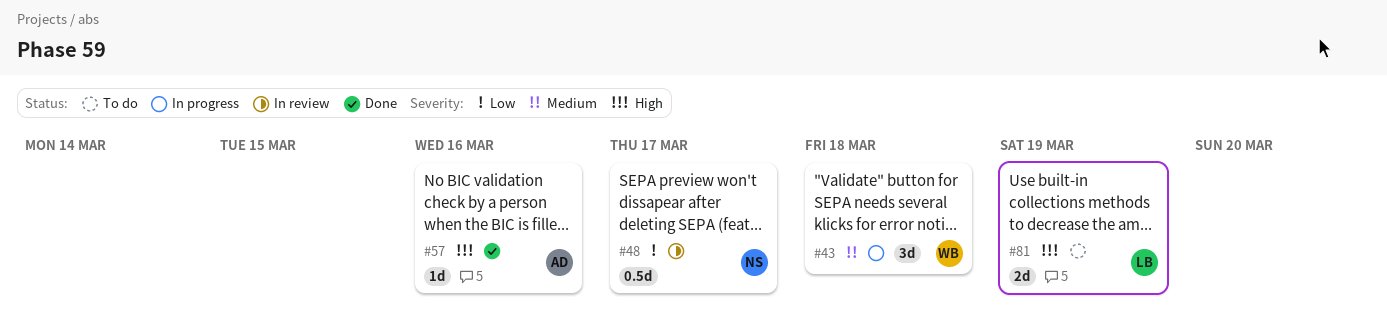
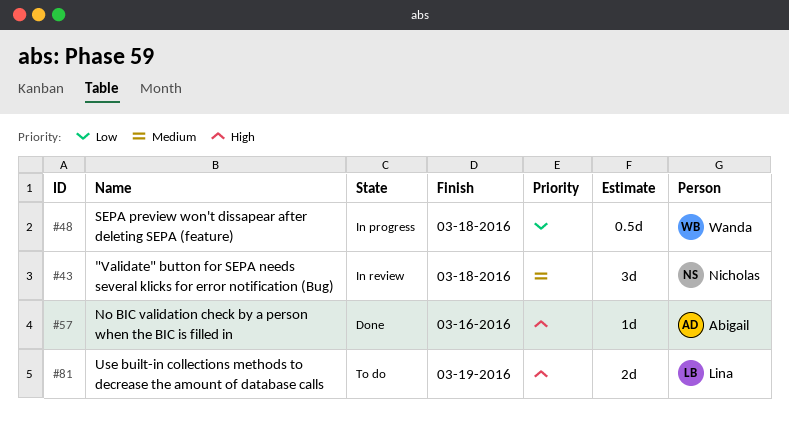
#43, status: In progress -> In review
#43, owner: Wanda -> Nicholas
#48, status: In review -> In progress
#48, owner: Nicholas -> Wanda
#48, due: Mar 17 -> Mar 18

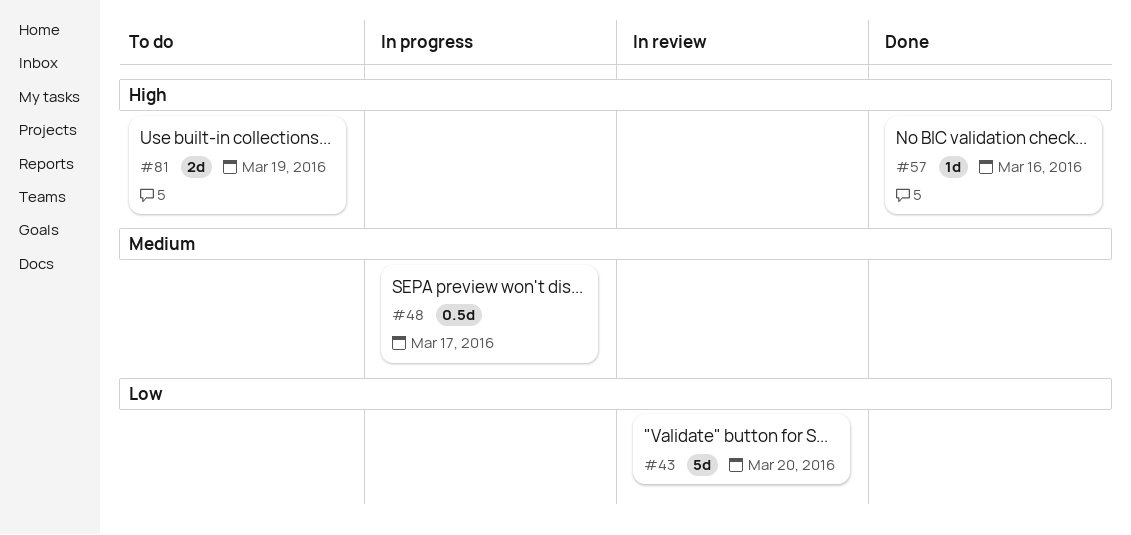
#43, priority: Medium -> Low
#43, estimate: 3d -> 5d
#43, due: Mar 18 -> Mar 20
#48, priority: Low -> Medium
#48, due: Mar 18 -> Mar 17

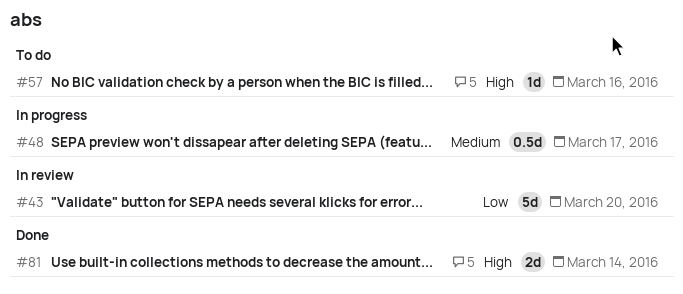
#57, status: Done -> To do
#81, status: To do -> Done
#81, due: Mar 19 -> Mar 14

